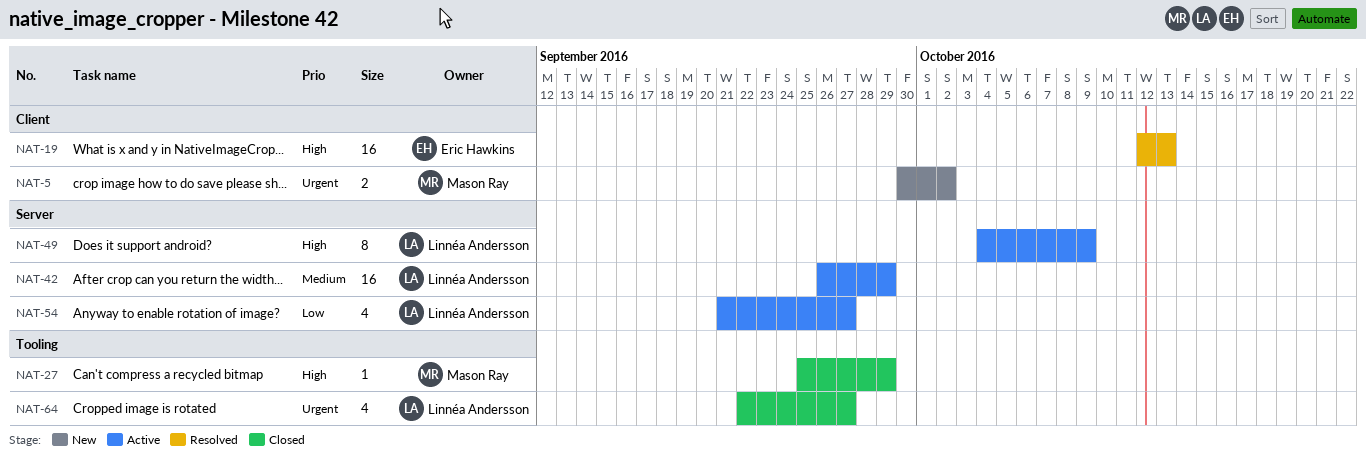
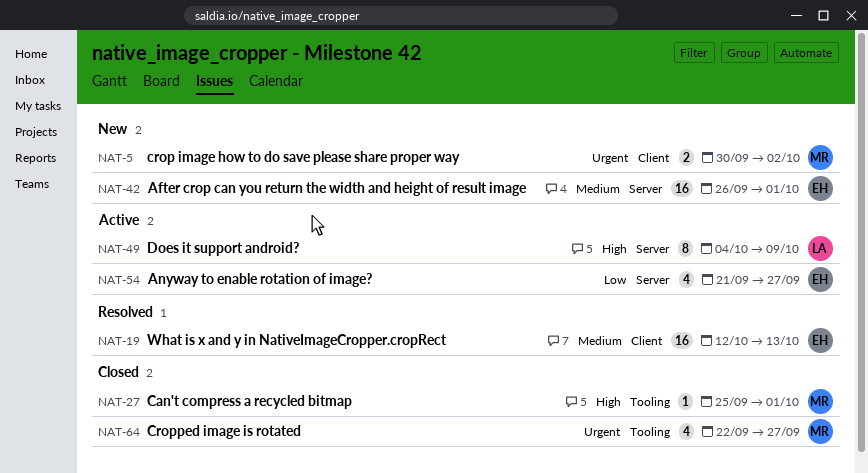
NAT-19, priority: High -> Medium
NAT-27, due: Sep 29 -> Oct 1
NAT-42, status: Active -> New
NAT-42, owner: Linnéa Andersson -> Eric Hawkins
NAT-42, due: Sep 29 -> Oct 1
NAT-54, owner: Linnéa Andersson -> Eric Hawkins
NAT-64, owner: Linnéa Andersson -> Mason Ray

